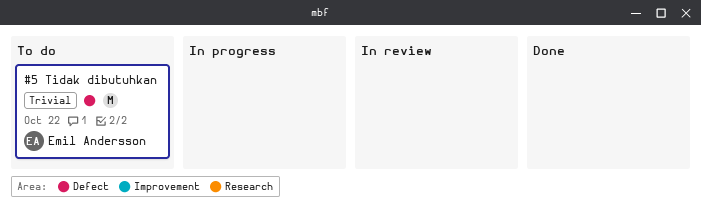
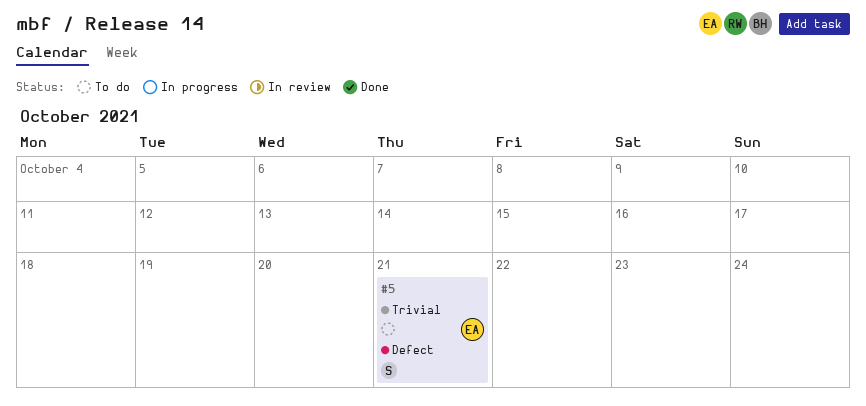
#5, estimate: M -> S
#5, due: Oct 22 -> Oct 21

